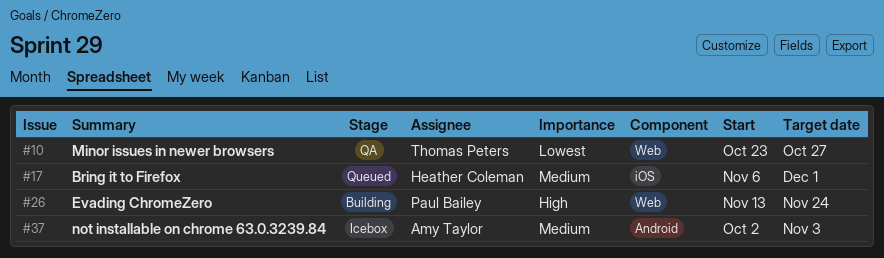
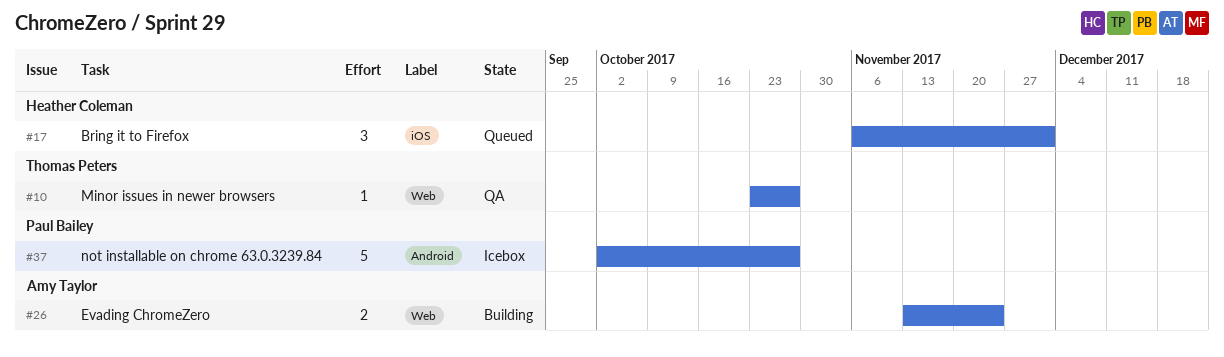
#26, owner: Paul Bailey -> Amy Taylor
#37, owner: Amy Taylor -> Paul Bailey
#37, due: Nov 3 -> Oct 27

